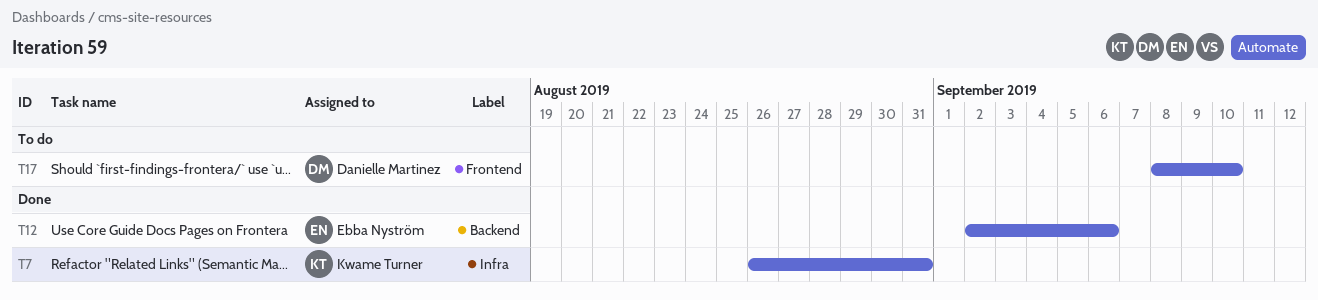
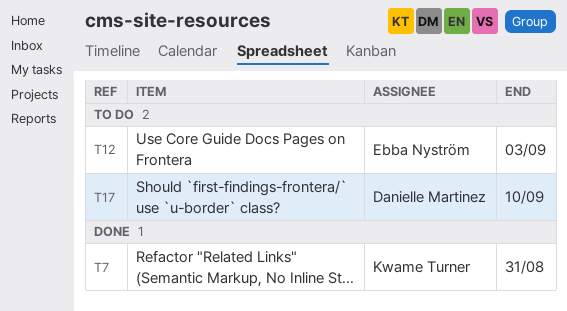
T12, status: Done -> To do
T12, due: Sep 6 -> Sep 3

